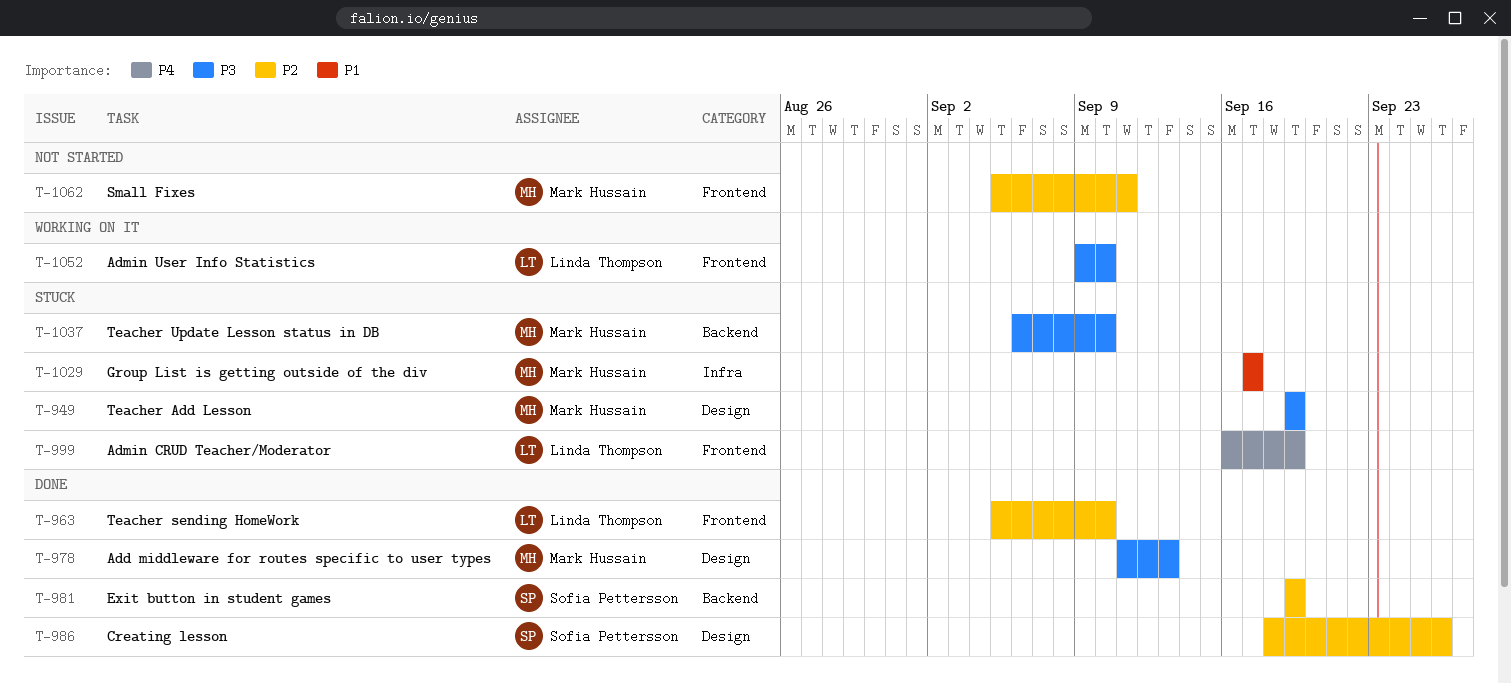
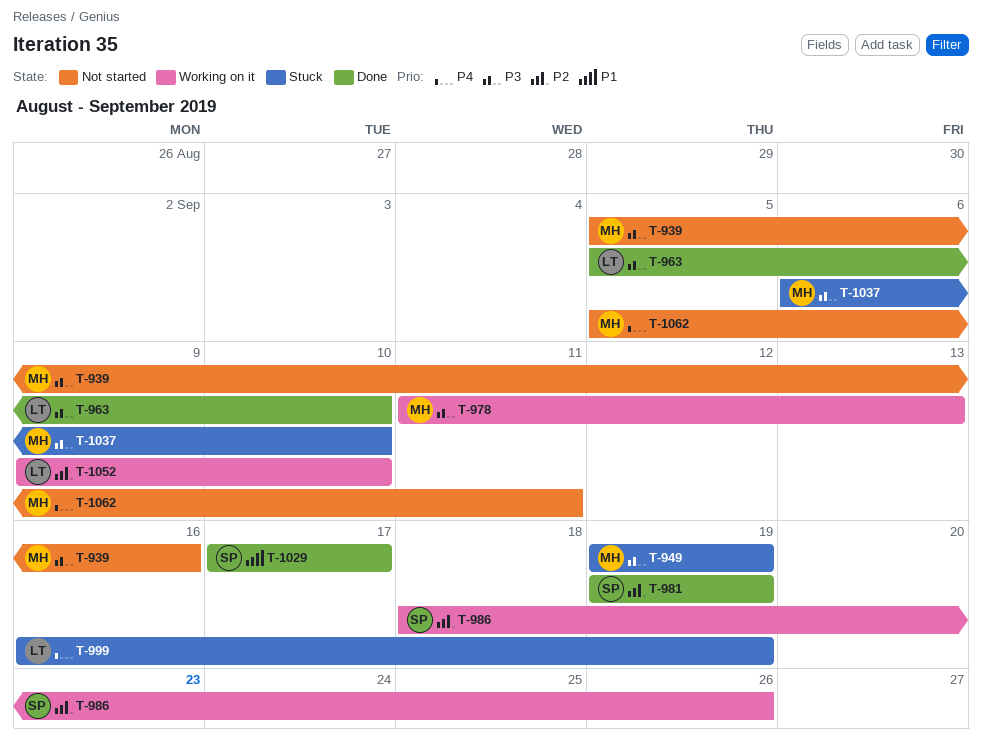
T-939: none -> present
T-963, priority: P2 -> P3
T-978, status: Done -> Working on it
T-986, status: Done -> Working on it
T-1029, status: Stuck -> Done
T-1029, owner: Mark Hussain -> Sofia Pettersson
T-1052, priority: P3 -> P2
T-1062, priority: P2 -> P4

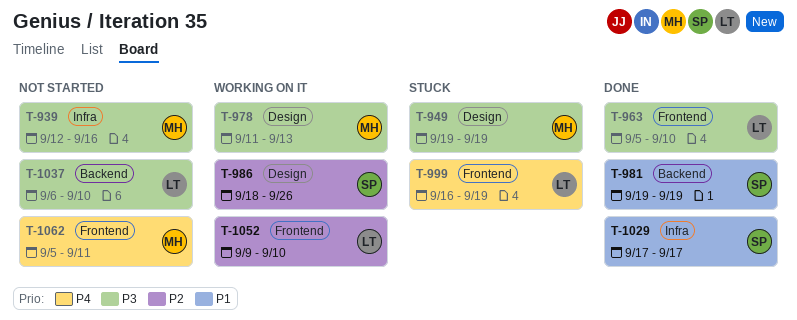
T-939, start: Sep 5 -> Sep 12
T-981, priority: P2 -> P1
T-1037, status: Stuck -> Not started
T-1037, owner: MH -> LT

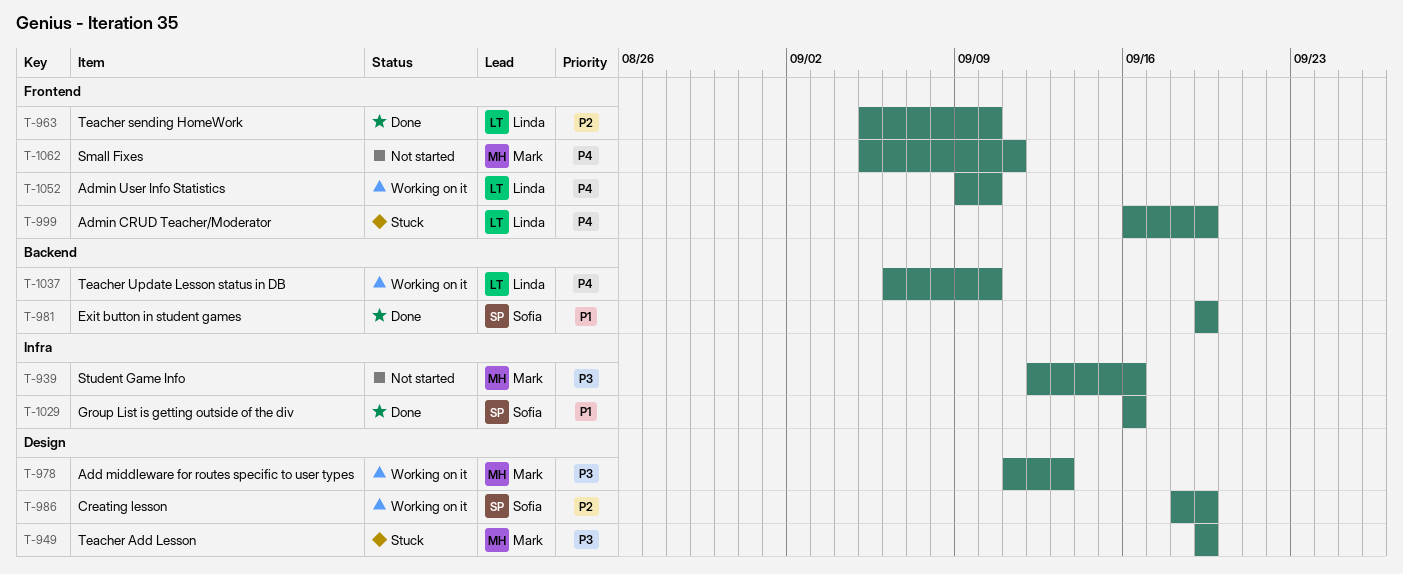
T-963, priority: P3 -> P2
T-986, due: Sep 26 -> Sep 19
T-1029, start: Sep 17 -> Sep 16
T-1029, due: Sep 17 -> Sep 16
T-1037, status: Not started -> Working on it
T-1037, priority: P3 -> P4
T-1052, priority: P2 -> P4

